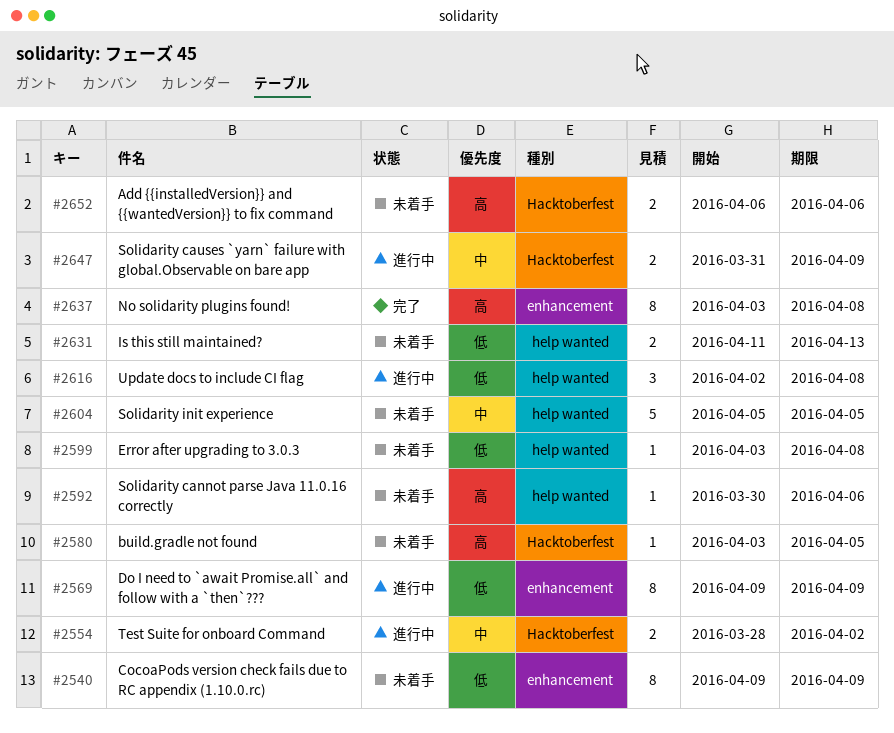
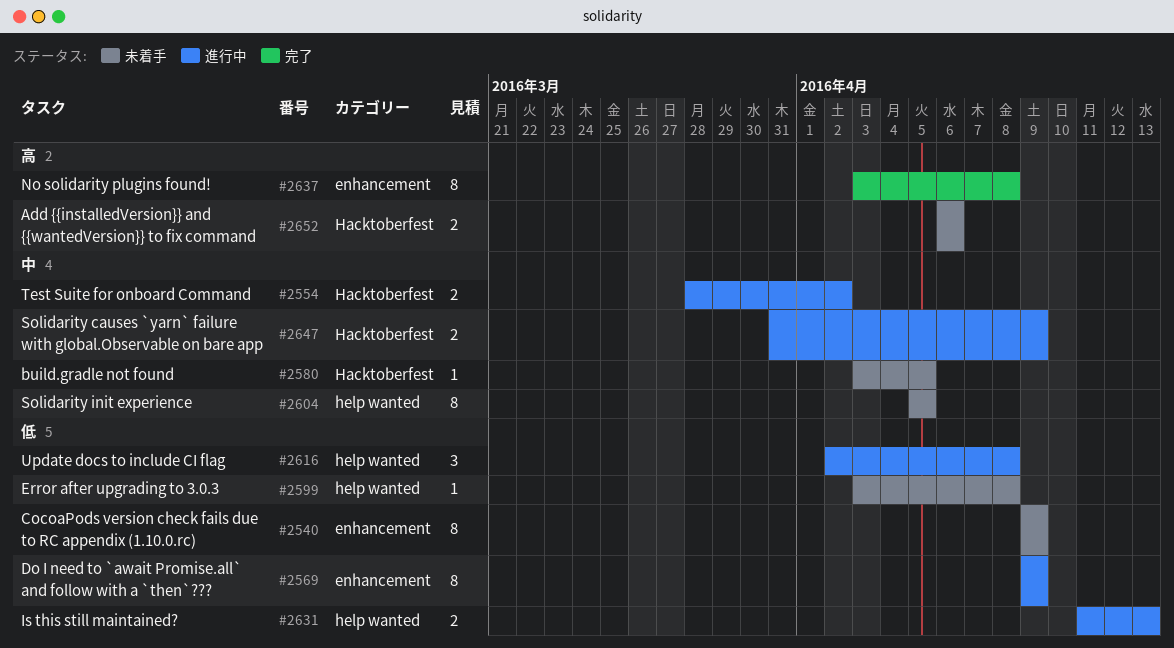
#2580, priority: 高 -> 中
#2592: present -> none
#2604, estimate: 5 -> 8
#2631, status: 未着手 -> 進行中

